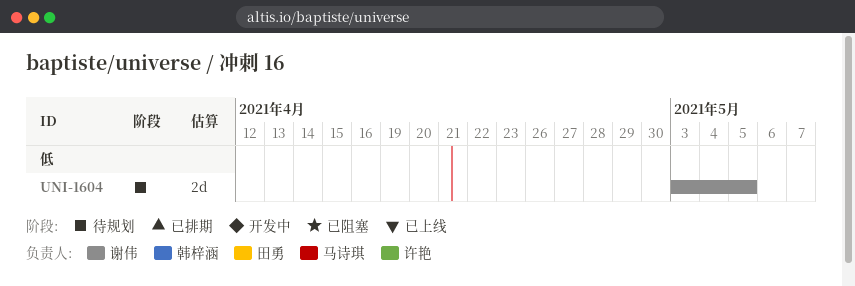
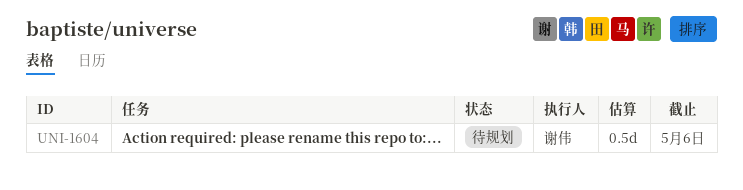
UNI-1604, estimate: 2d -> 0.5d
UNI-1604, due: May 5 -> May 6

